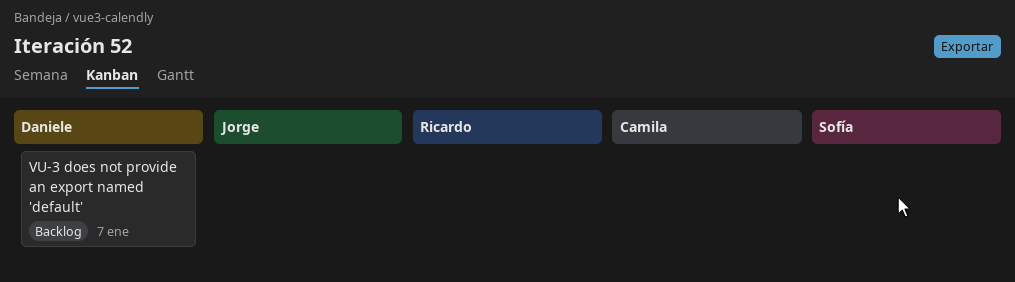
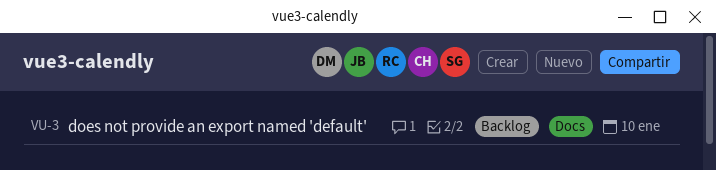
VU-3, due: Jan 7 -> Jan 10

